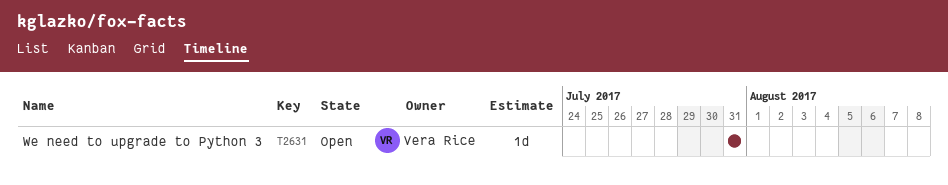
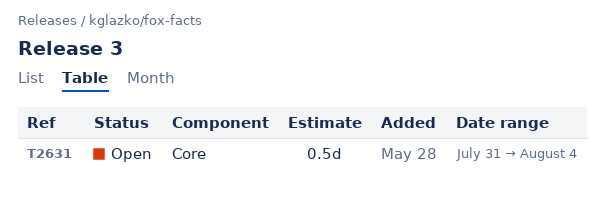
T2631, estimate: 1d -> 0.5d
T2631, due: Jul 31 -> Aug 4

